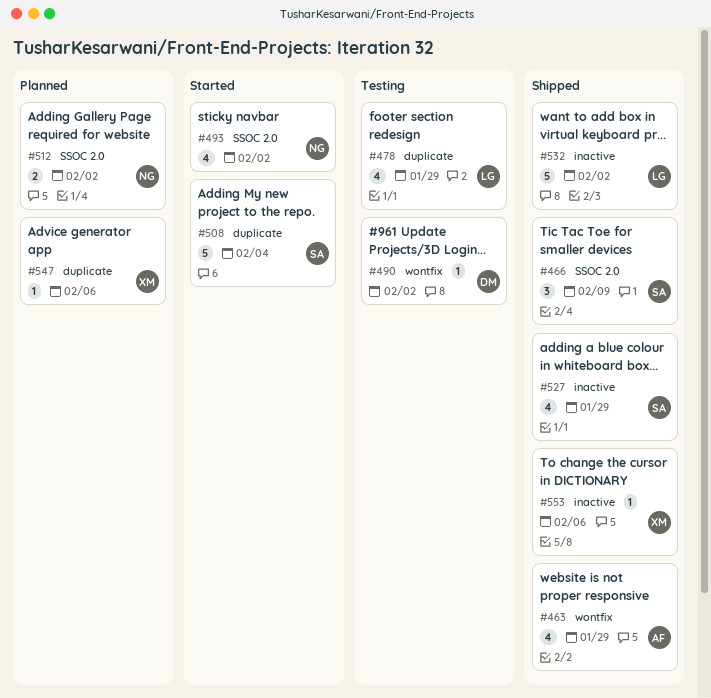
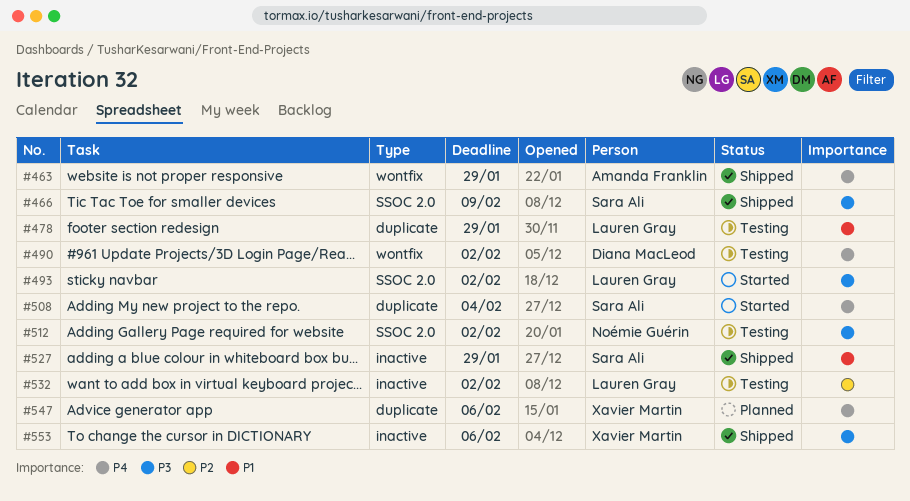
#493, owner: Noémie Guérin -> Lauren Gray
#512, status: Planned -> Testing
#532, status: Shipped -> Testing

